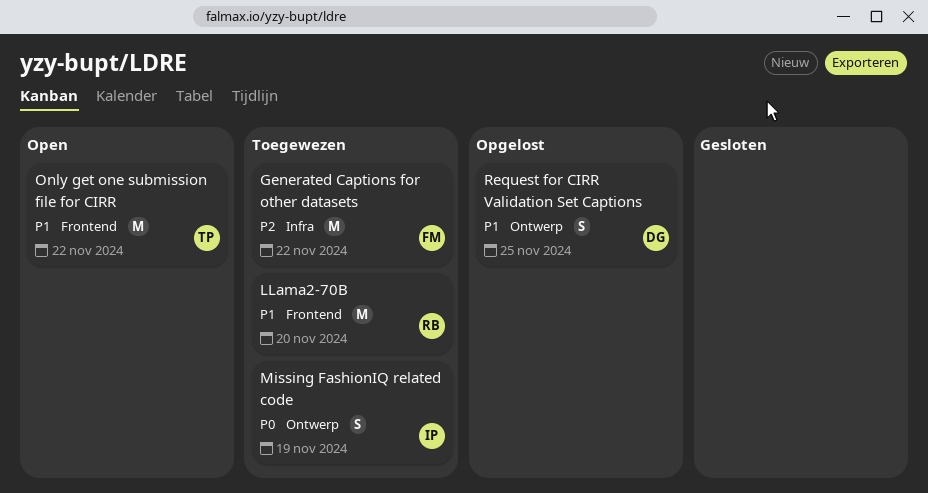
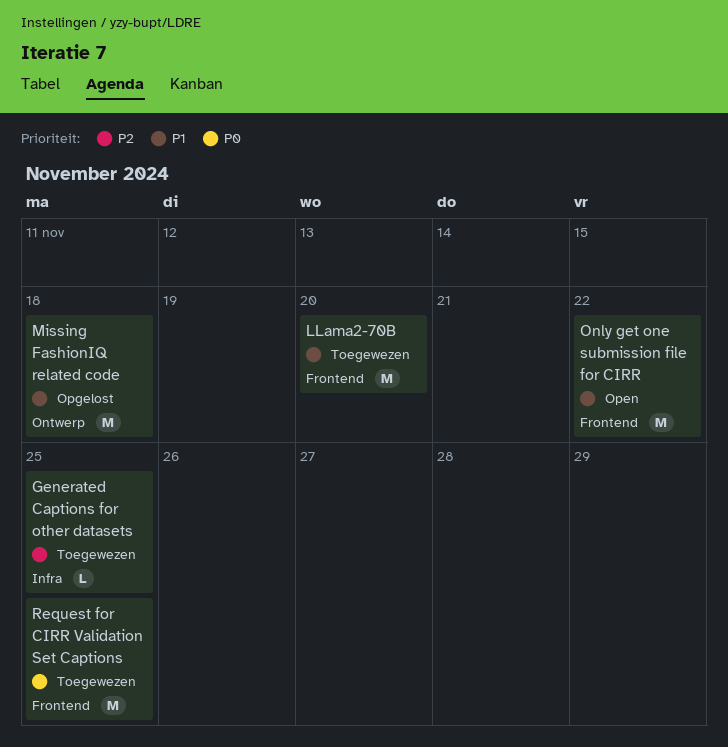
Generated Captions for other datasets, estimate: M -> L
Generated Captions for other datasets, due: Nov 22 -> Nov 25
Missing FashionIQ related code, status: Toegewezen -> Opgelost
Missing FashionIQ related code, priority: P0 -> P1
Missing FashionIQ related code, estimate: S -> M
Missing FashionIQ related code, due: Nov 19 -> Nov 18
Request for CIRR Validation Set Captions, status: Opgelost -> Toegewezen
Request for CIRR Validation Set Captions, priority: P1 -> P0
Request for CIRR Validation Set Captions, label: Ontwerp -> Frontend
Request for CIRR Validation Set Captions, estimate: S -> M

